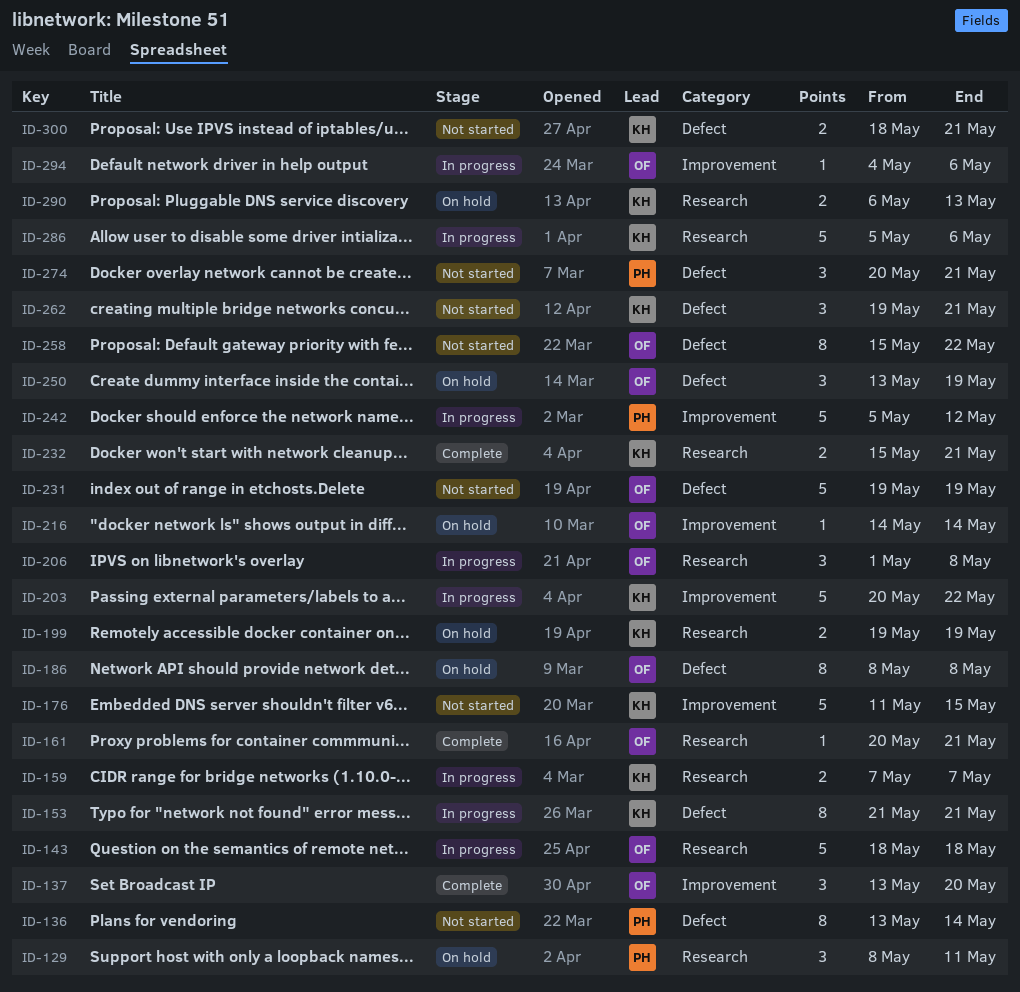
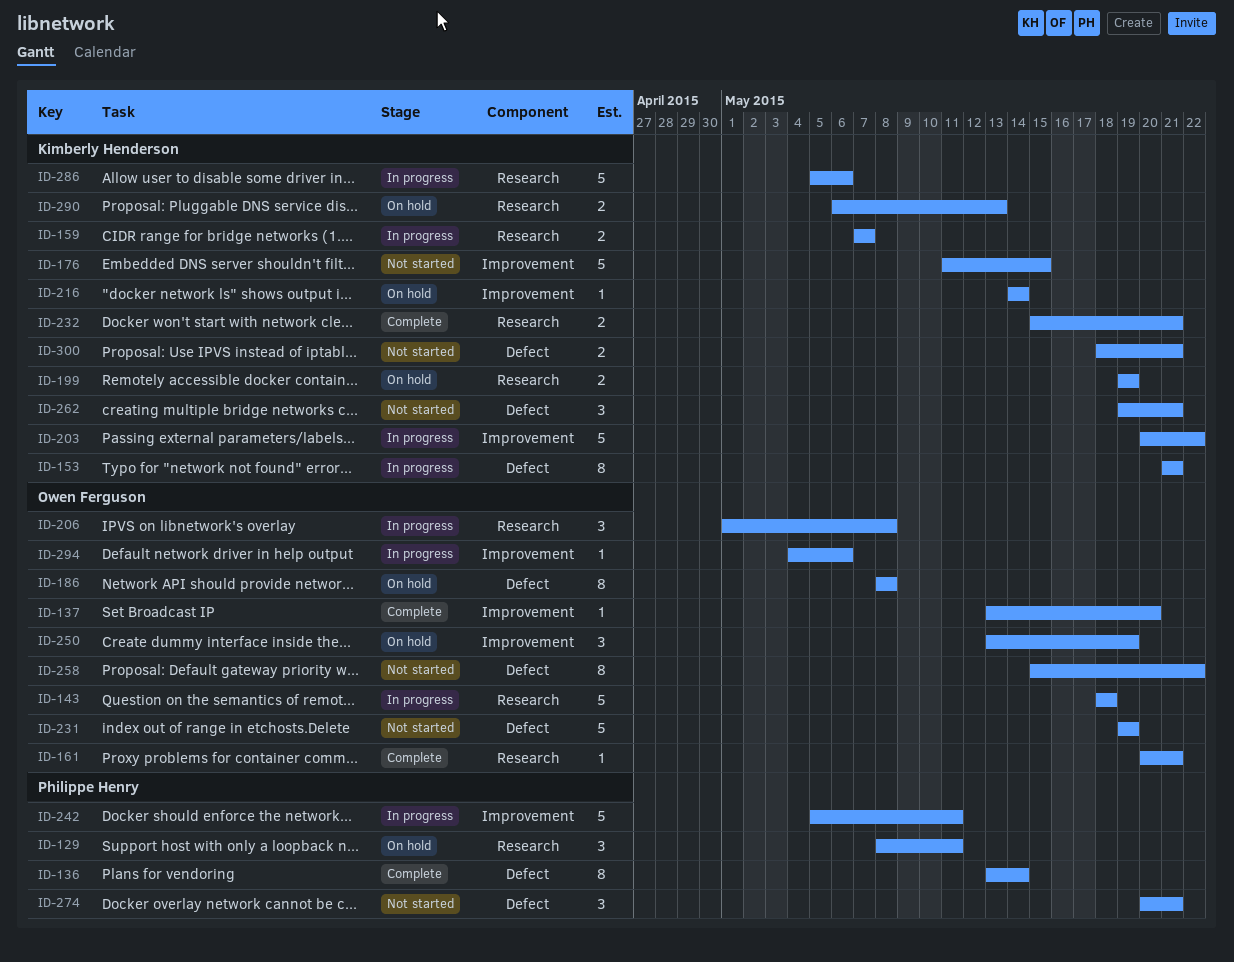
ID-136, status: Not started -> Complete
ID-137, estimate: 3 -> 1
ID-216, owner: Owen Ferguson -> Kimberly Henderson
ID-242, due: May 12 -> May 11
ID-250, label: Defect -> Improvement

